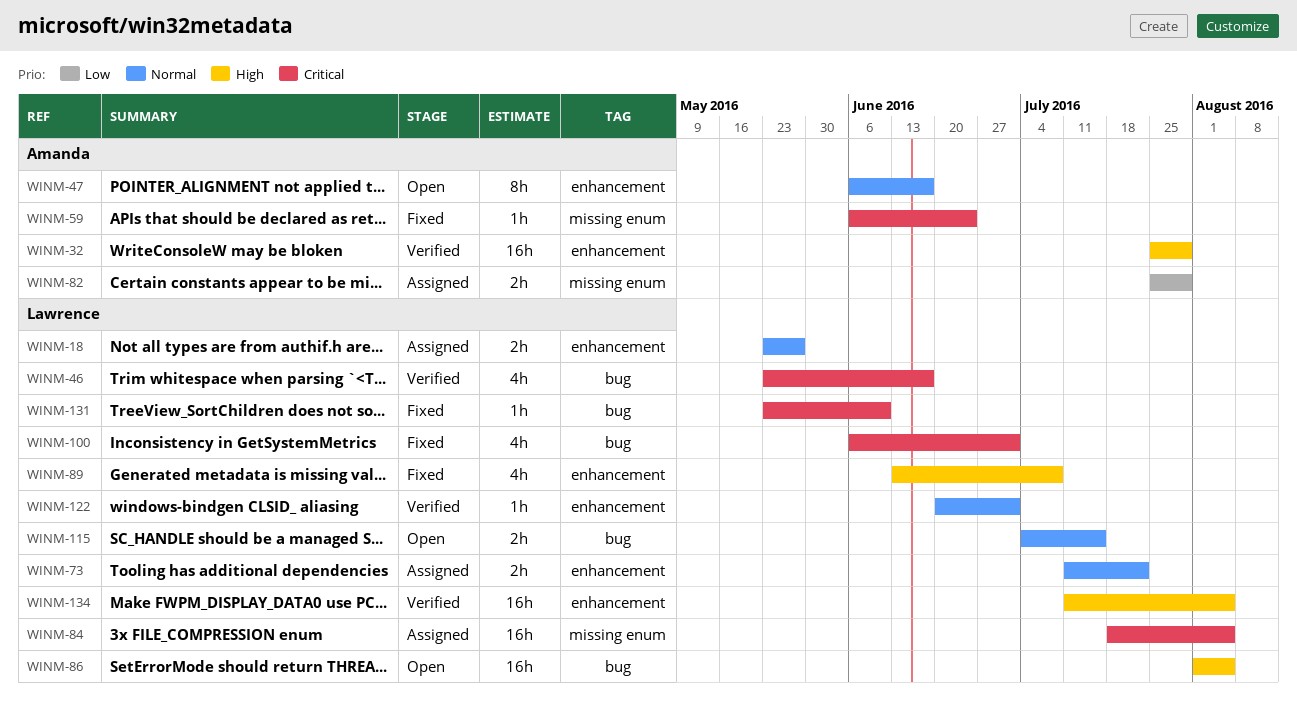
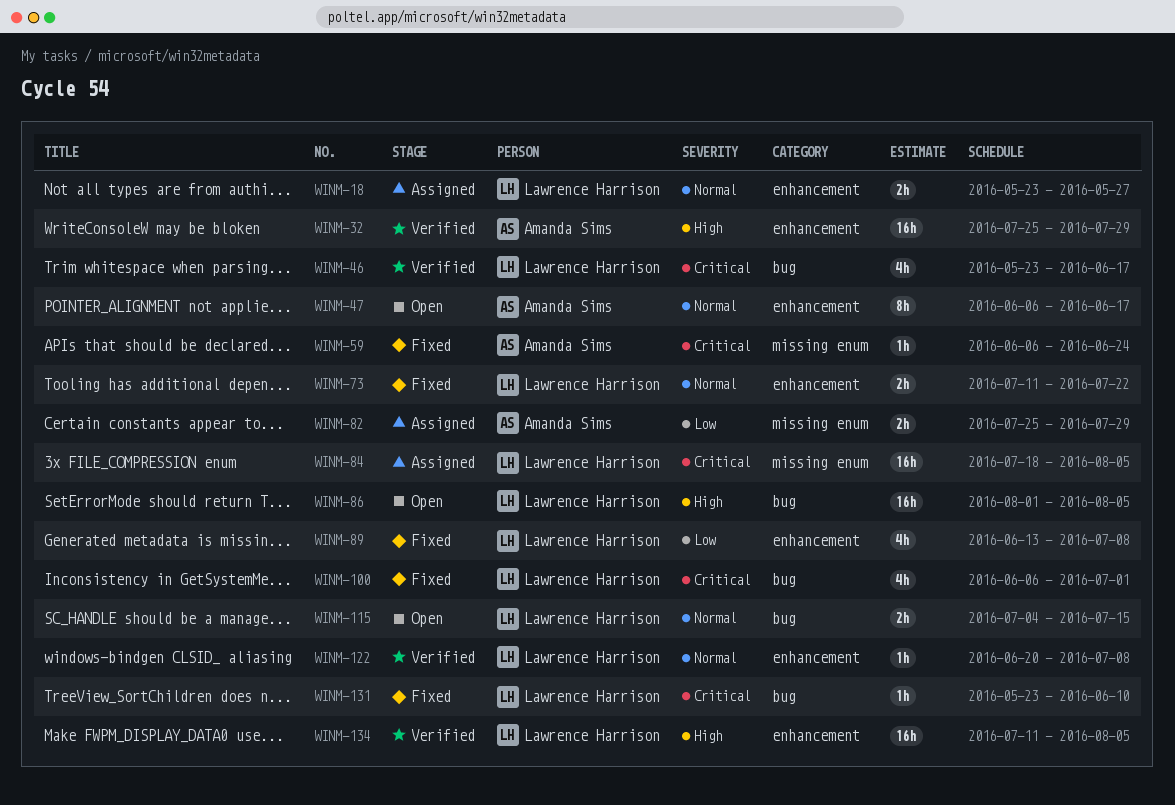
WINM-73, status: Assigned -> Fixed
WINM-89, priority: High -> Low
WINM-122, due: Jul 1 -> Jul 8

